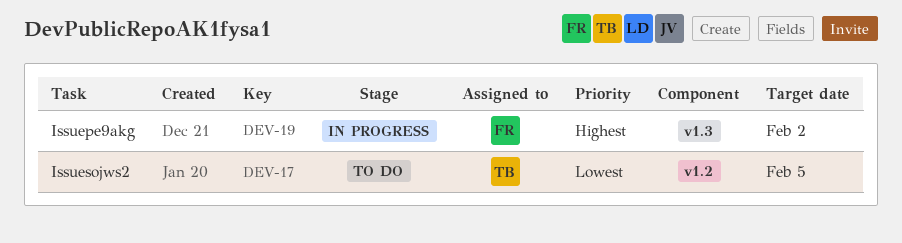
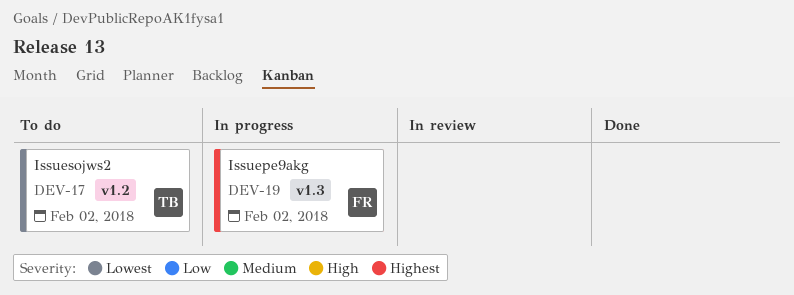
DEV-17, due: Feb 5 -> Feb 2

